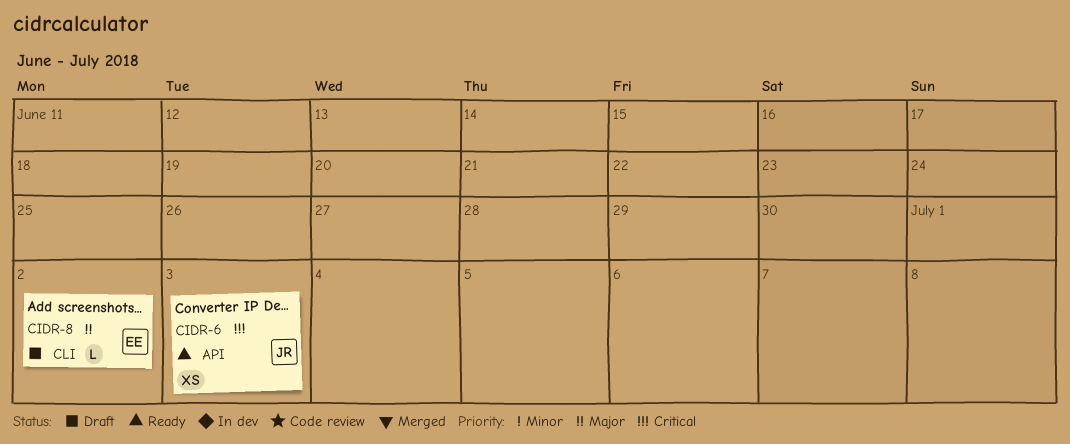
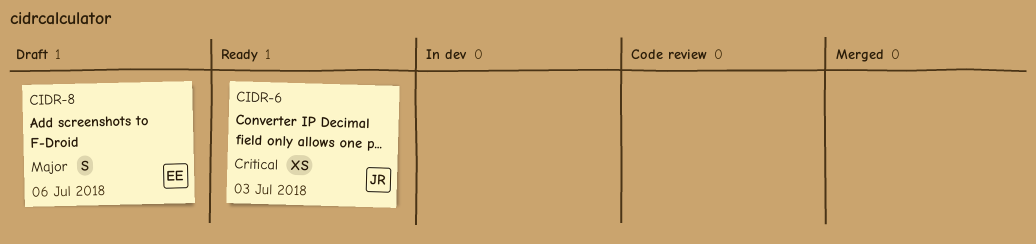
CIDR-8, estimate: L -> S
CIDR-8, due: Jul 2 -> Jul 6

